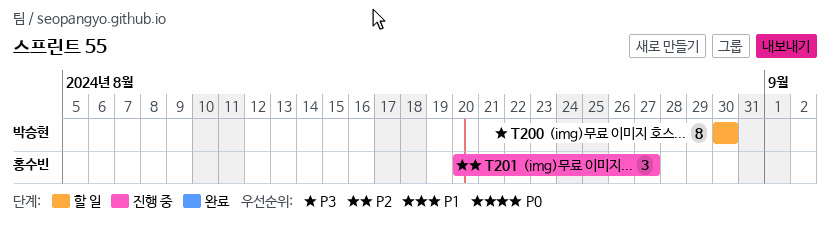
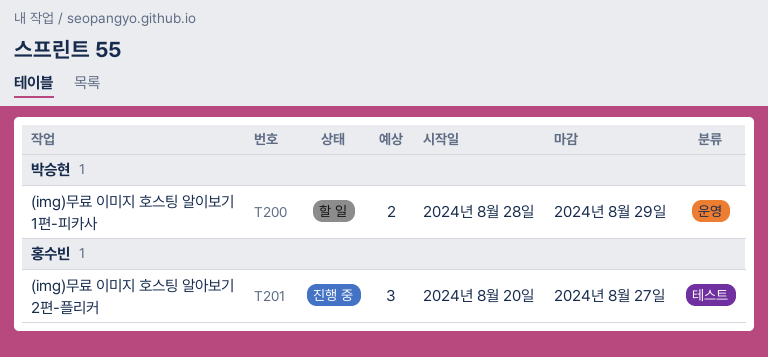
T200, estimate: 8 -> 2
T200, start: Aug 30 -> Aug 28
T200, due: Aug 30 -> Aug 29

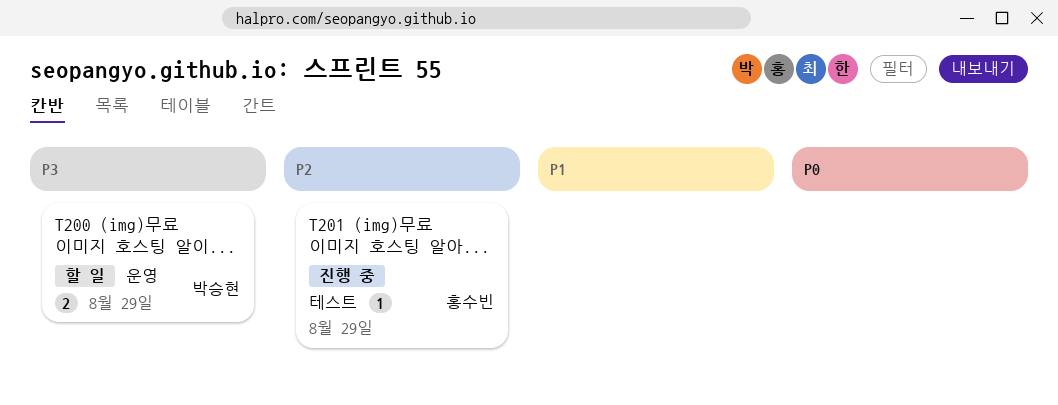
T201, estimate: 3 -> 1
T201, due: Aug 27 -> Aug 29

